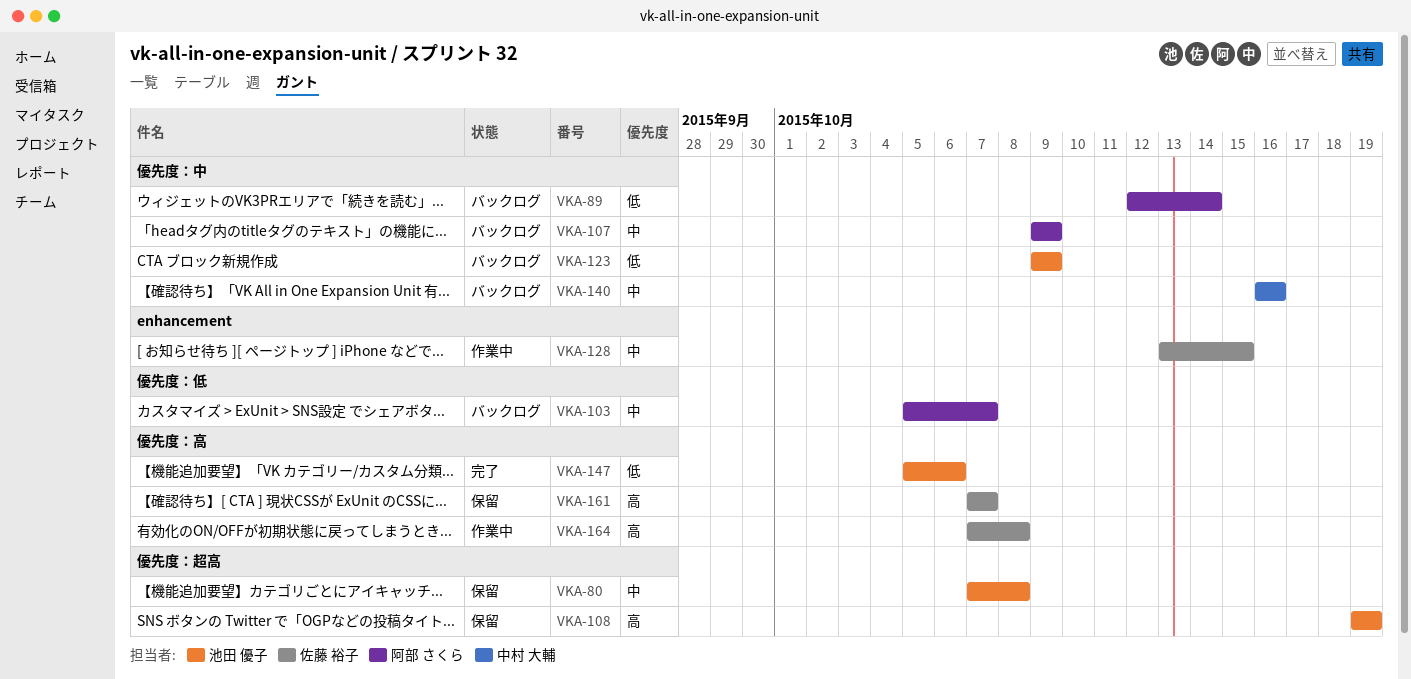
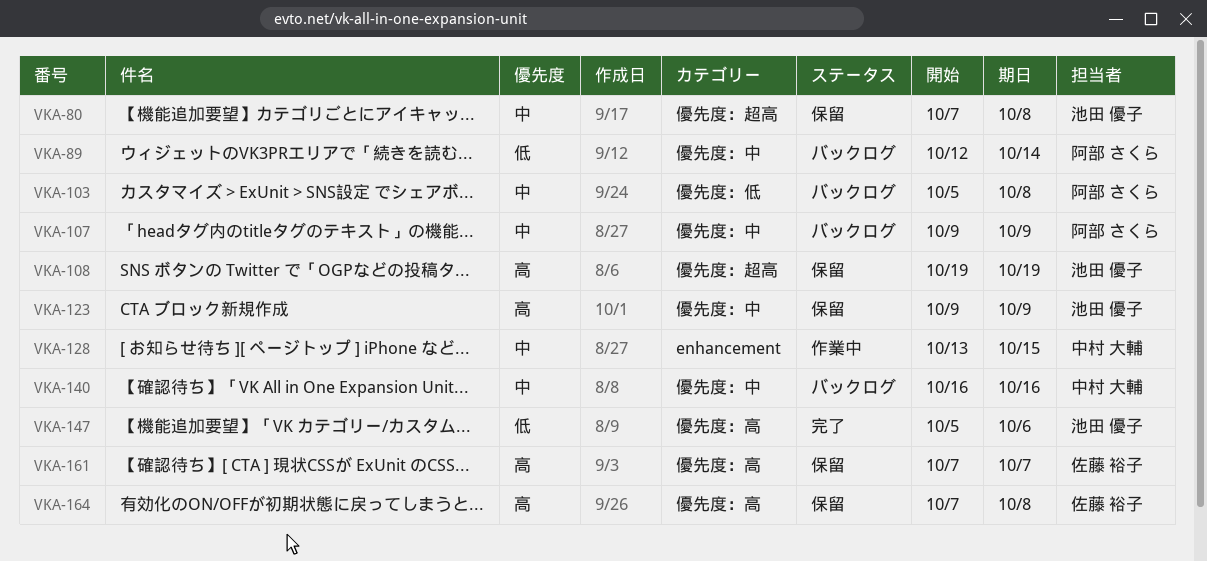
VKA-103, due: Oct 7 -> Oct 8
VKA-123, status: バックログ -> 保留
VKA-123, priority: 低 -> 高
VKA-128, owner: 佐藤 裕子 -> 中村 大輔
VKA-164, status: 作業中 -> 保留

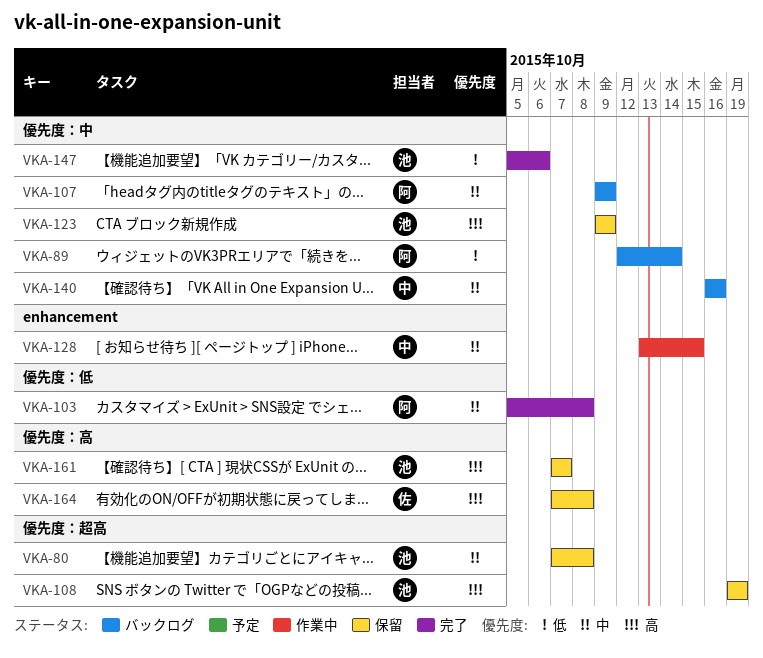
VKA-103, status: バックログ -> 完了
VKA-147, label: 優先度：高 -> 優先度：中
VKA-161, owner: 佐藤 裕子 -> 池田 優子

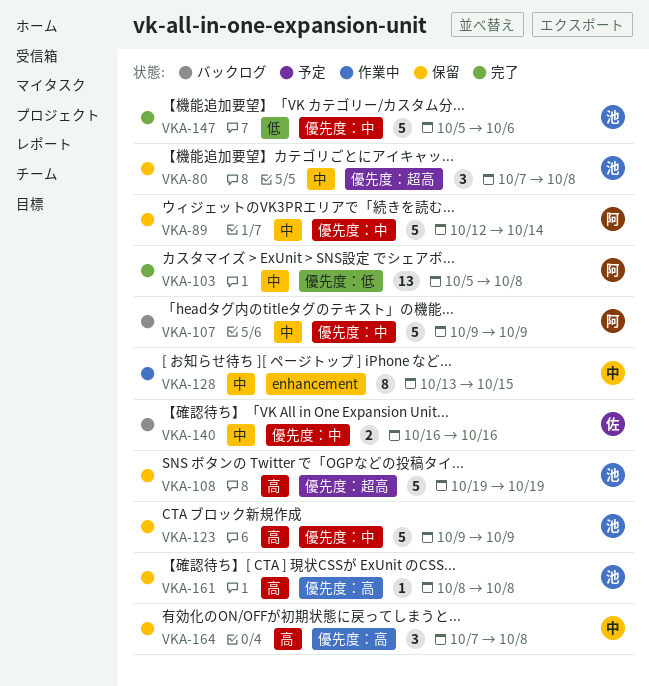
VKA-89, status: バックログ -> 保留
VKA-89, priority: 低 -> 中
VKA-140, owner: 中 -> 佐
VKA-161, start: Oct 7 -> Oct 8
VKA-161, due: Oct 7 -> Oct 8
VKA-164, owner: 佐 -> 中

